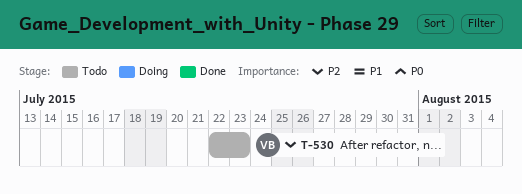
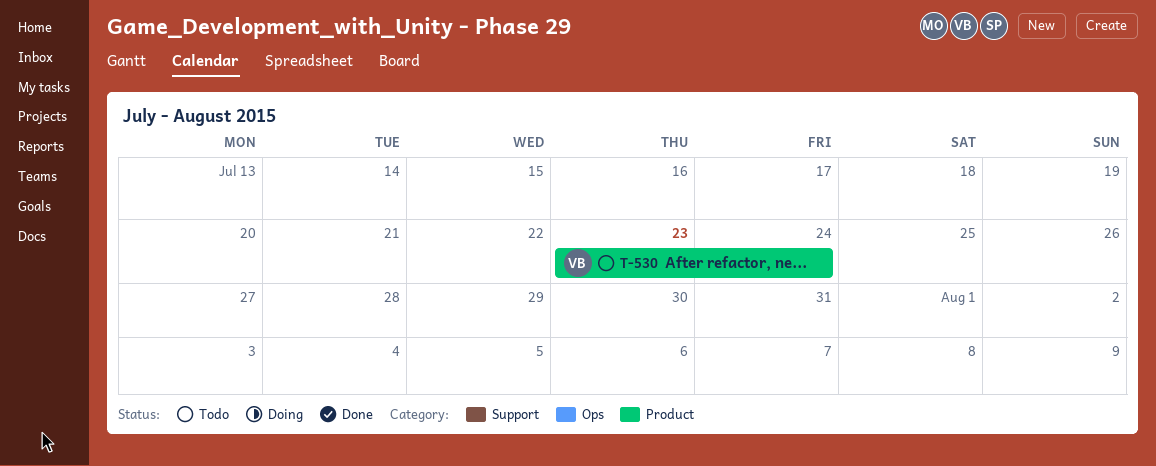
T-530, start: Jul 22 -> Jul 23
T-530, due: Jul 23 -> Jul 24

